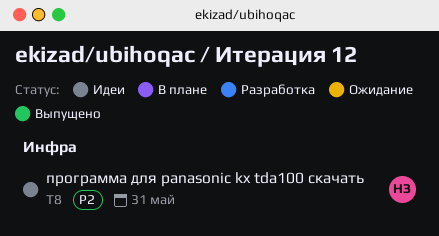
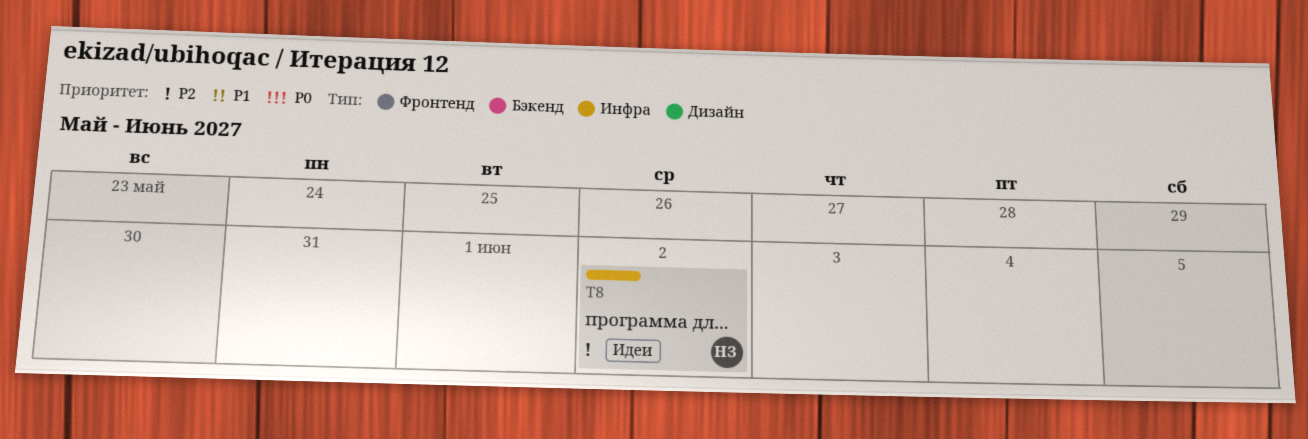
T8, due: May 31 -> Jun 2

